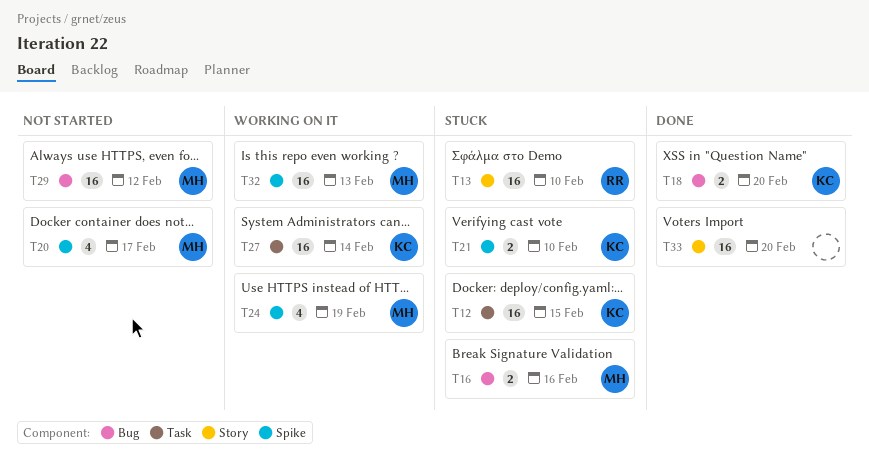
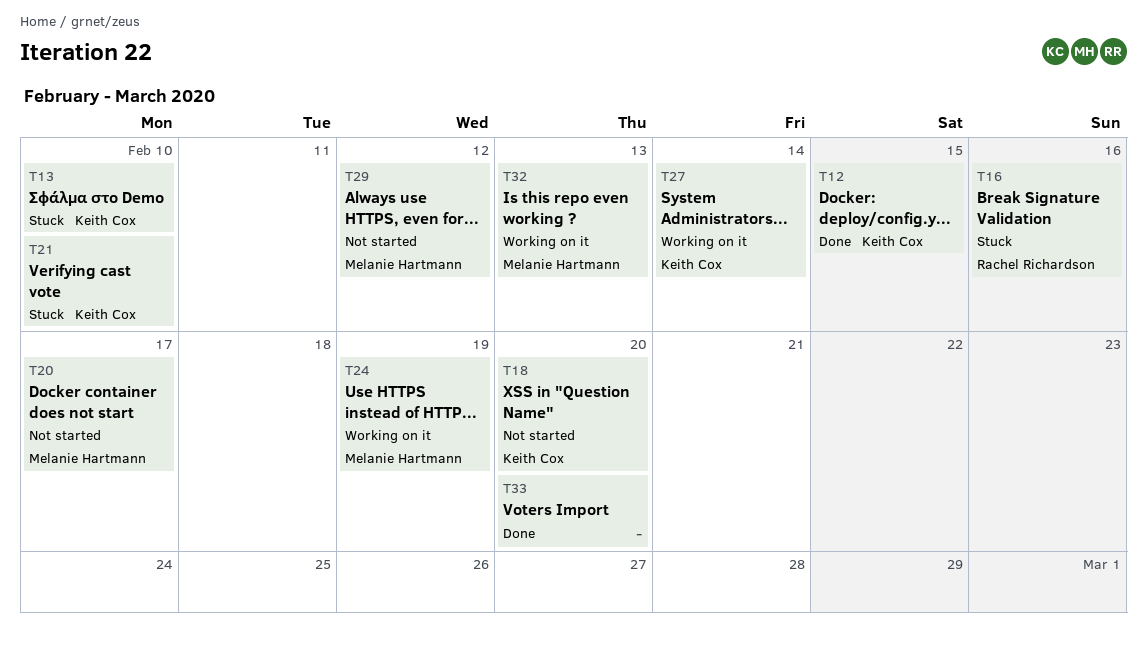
T12, status: Stuck -> Done
T13, owner: Rachel Richardson -> Keith Cox
T16, owner: Melanie Hartmann -> Rachel Richardson
T18, status: Done -> Not started

